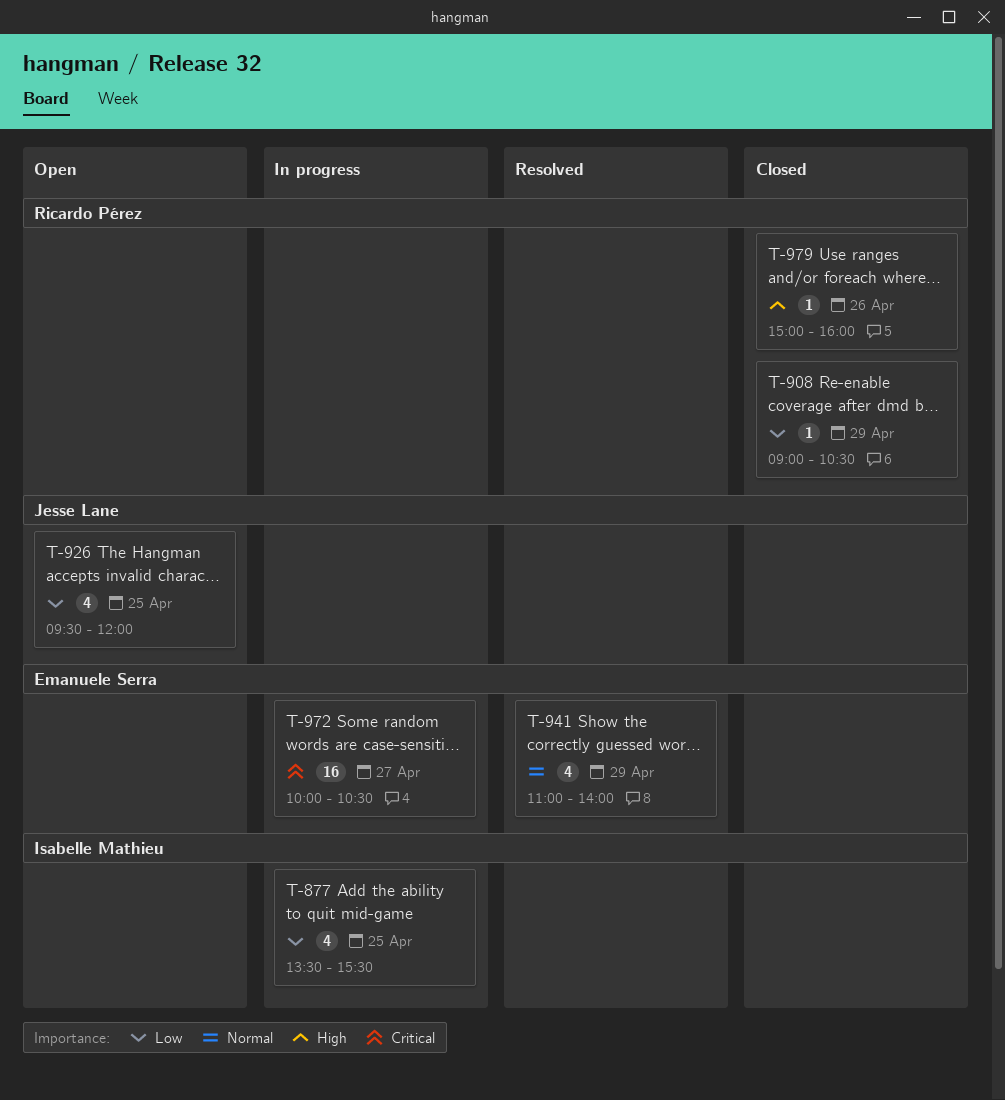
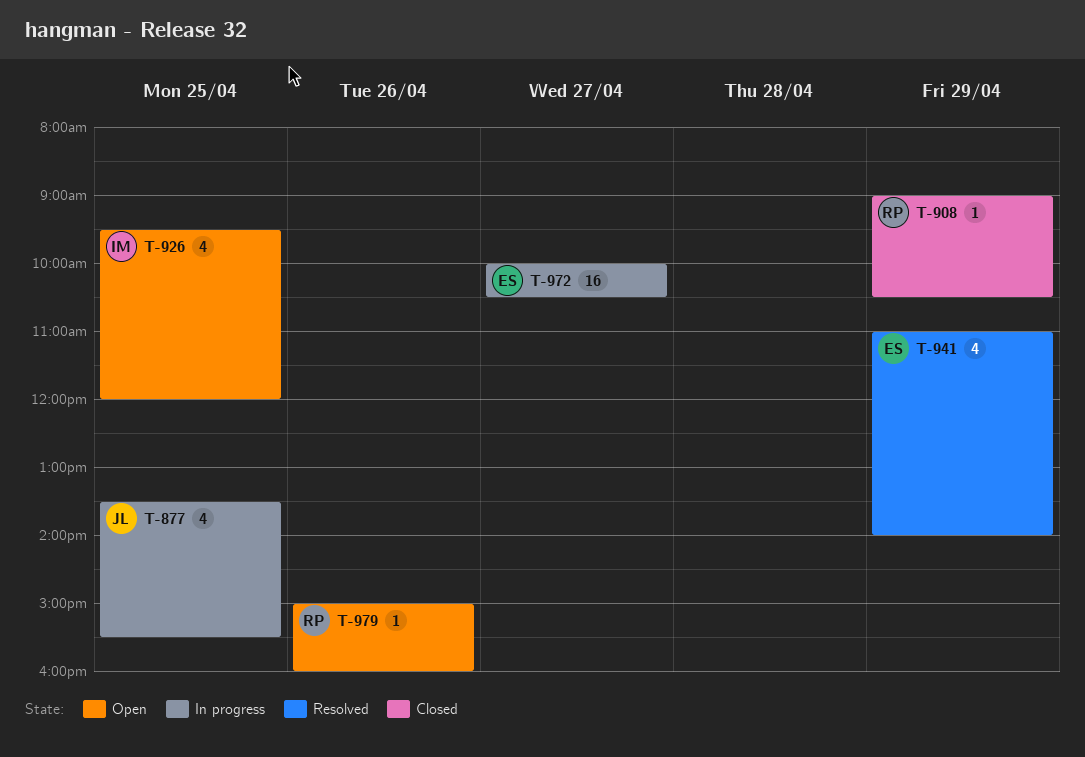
T-877, owner: Isabelle Mathieu -> Jesse Lane
T-926, owner: Jesse Lane -> Isabelle Mathieu
T-979, status: Closed -> Open

